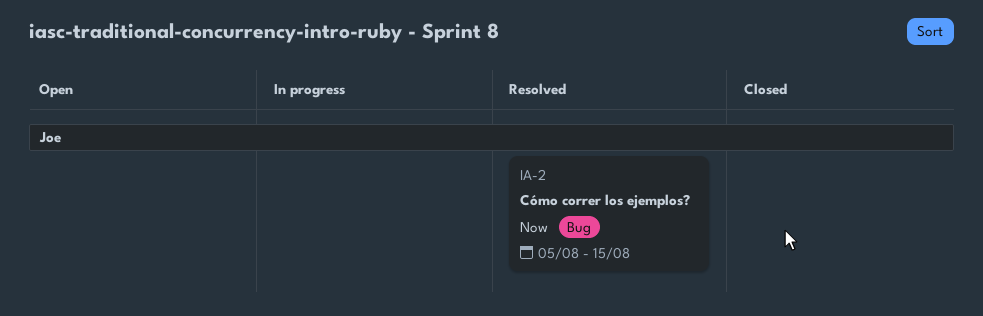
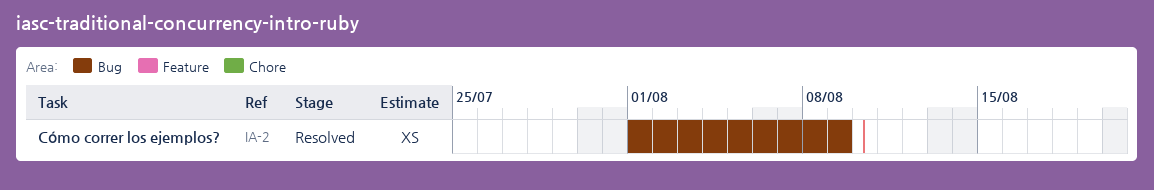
IA-2, start: Aug 5 -> Aug 1
IA-2, due: Aug 15 -> Aug 9

